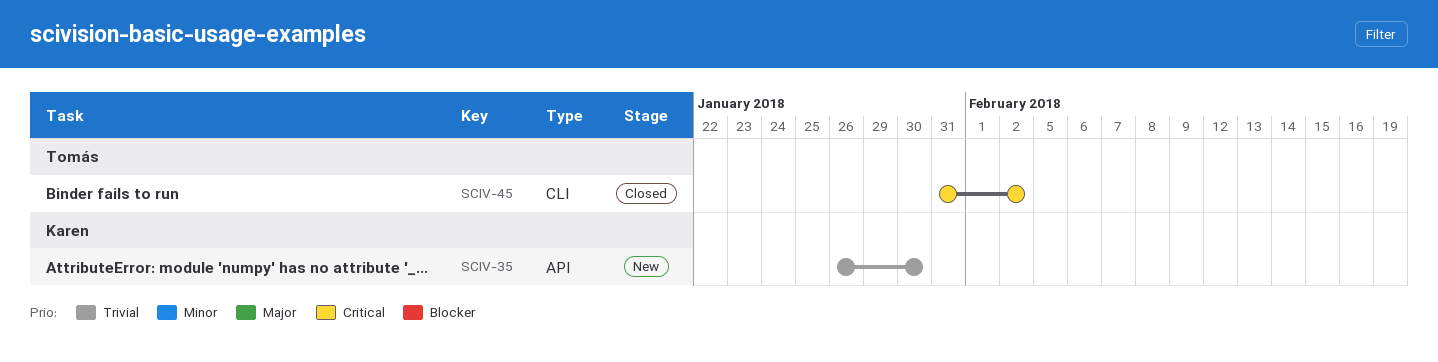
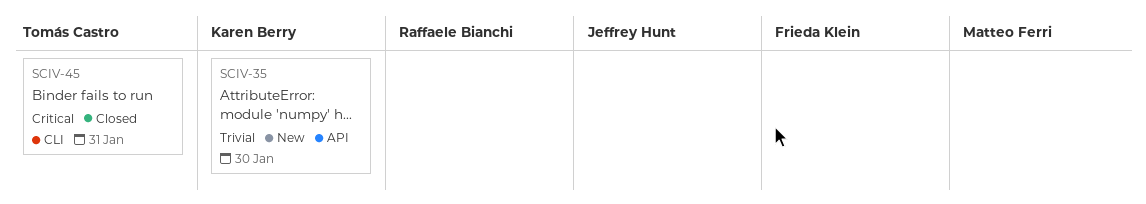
SCIV-45, due: Feb 2 -> Jan 31

